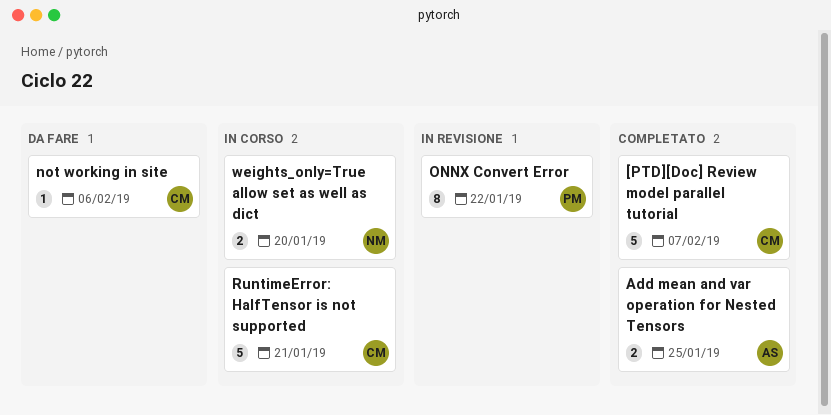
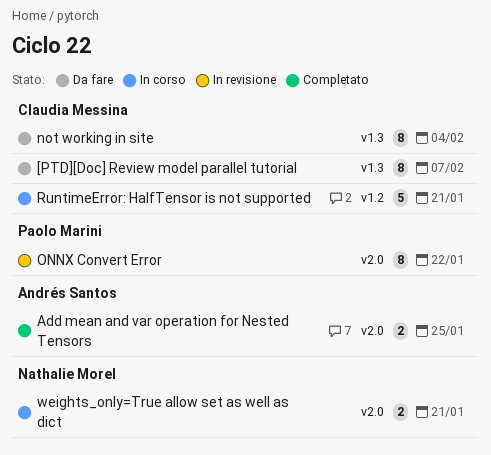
[PTD][Doc] Review model parallel tutorial, status: Completato -> Da fare
[PTD][Doc] Review model parallel tutorial, estimate: 5 -> 8
not working in site, estimate: 1 -> 8
not working in site, due: Feb 6 -> Feb 4
weights_only=True allow set as well as dict, due: Jan 20 -> Jan 21

